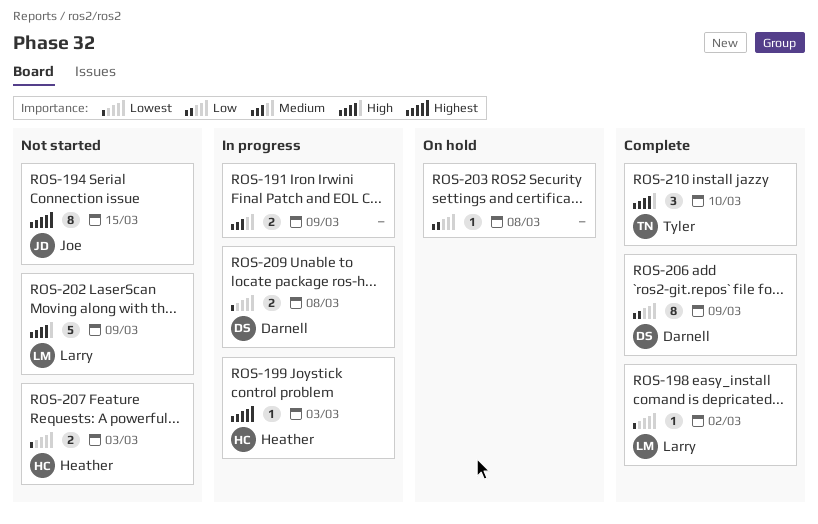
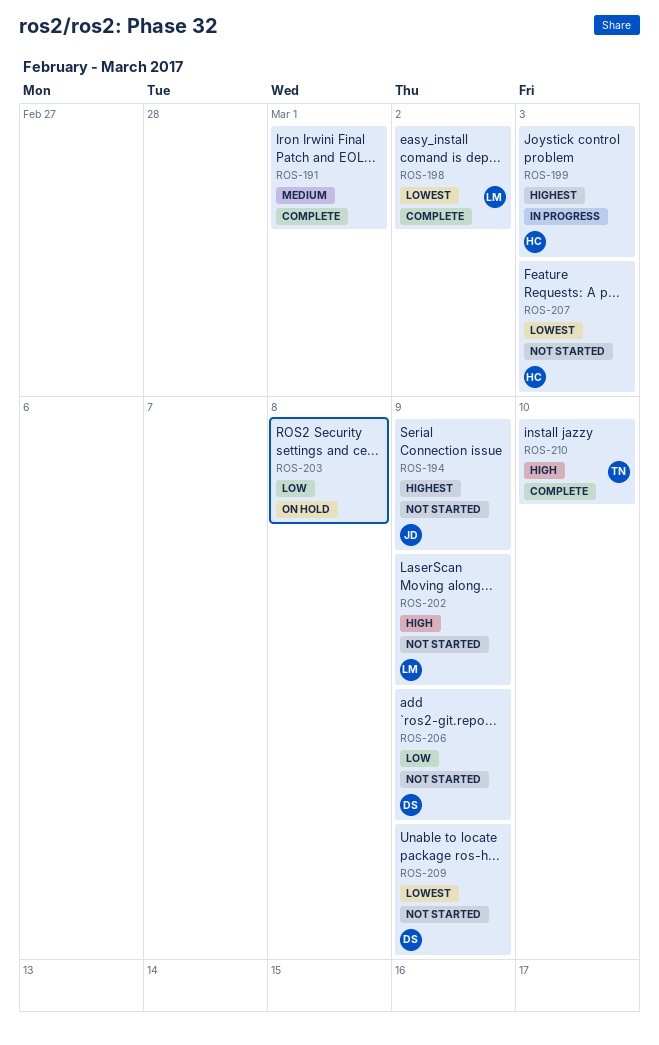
ROS-191, status: In progress -> Complete
ROS-191, due: Mar 9 -> Mar 1
ROS-194, due: Mar 15 -> Mar 9
ROS-206, status: Complete -> Not started
ROS-209, status: In progress -> Not started
ROS-209, due: Mar 8 -> Mar 9

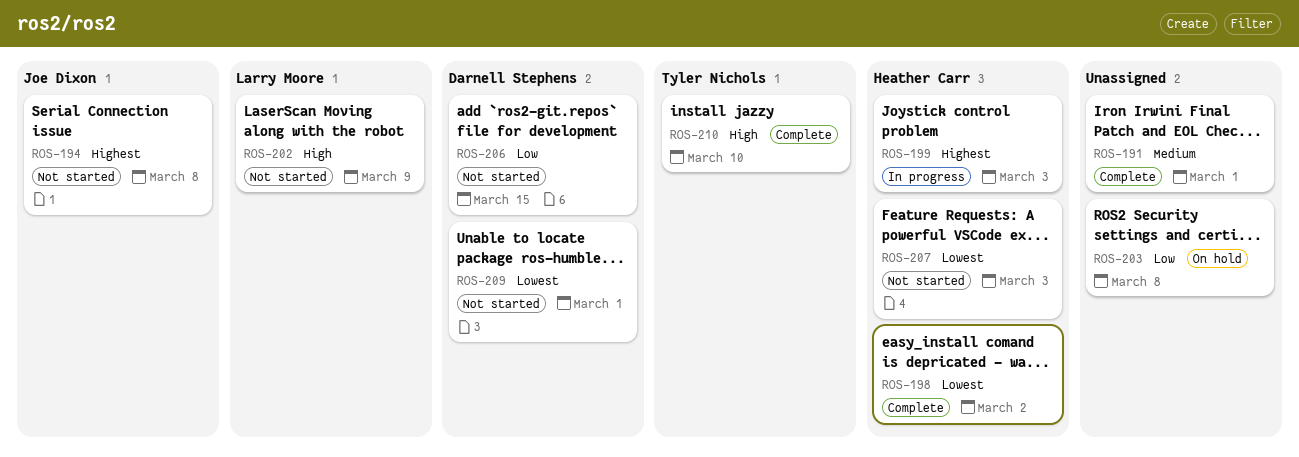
ROS-194, due: Mar 9 -> Mar 8
ROS-198, owner: Larry Moore -> Heather Carr
ROS-206, due: Mar 9 -> Mar 15
ROS-209, due: Mar 9 -> Mar 1

